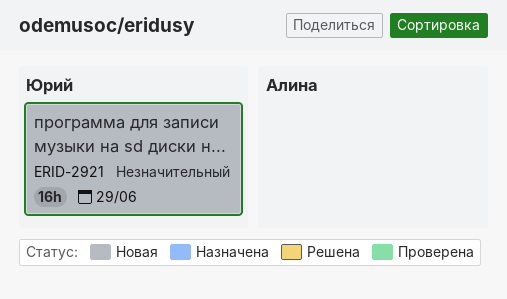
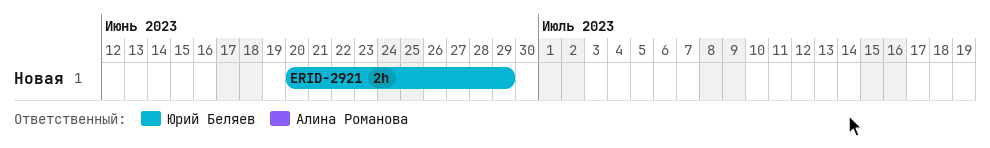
ERID-2921, estimate: 16h -> 2h

